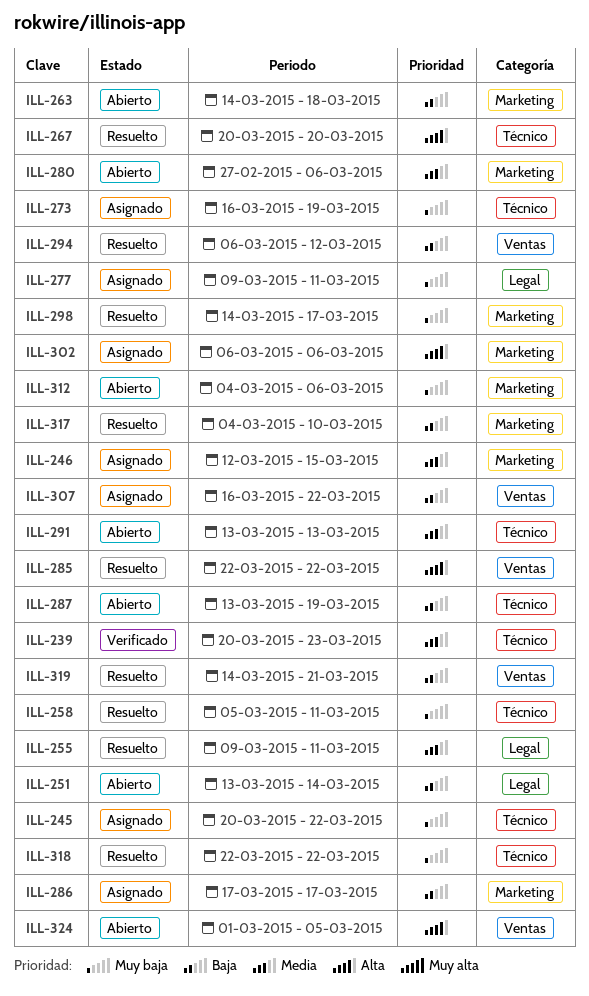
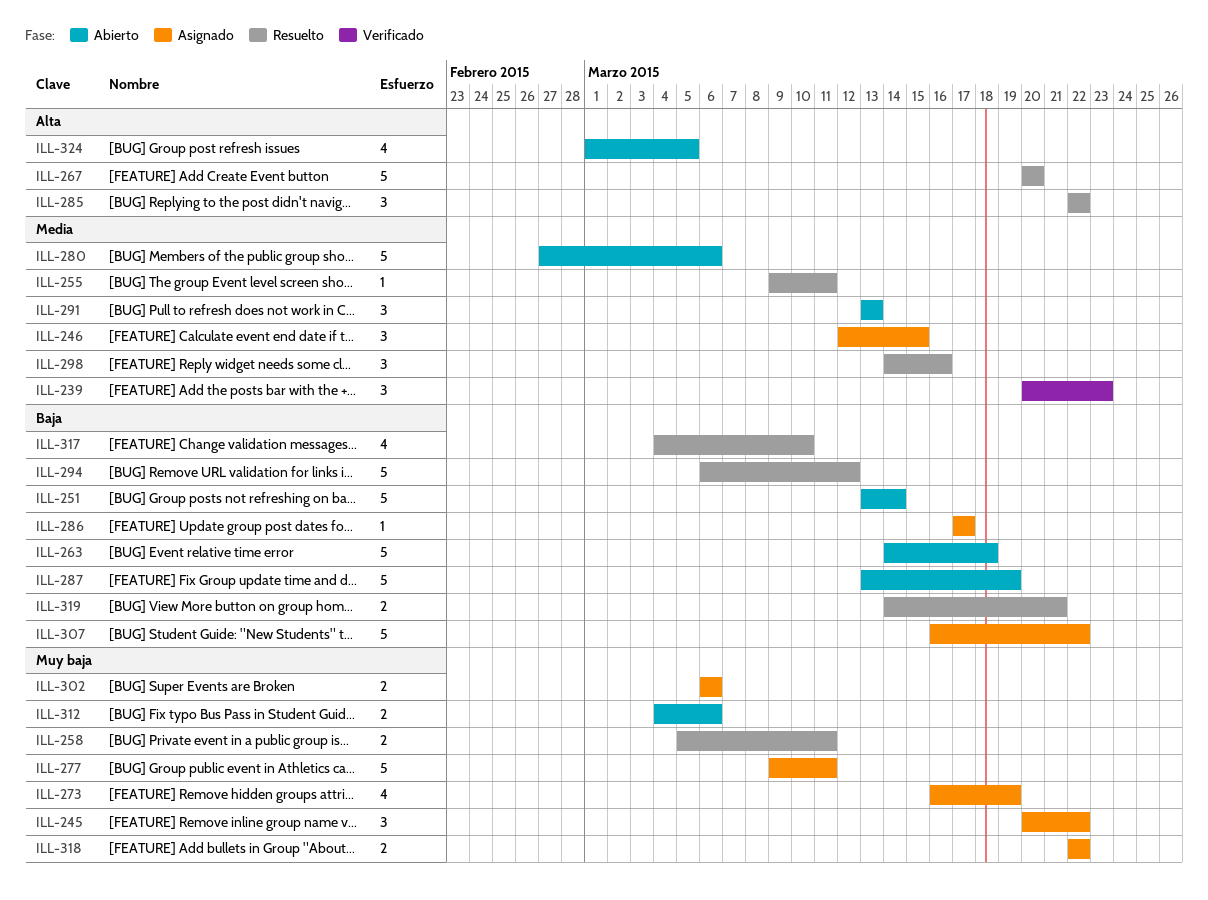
ILL-298, priority: Muy baja -> Media
ILL-298, due: Mar 17 -> Mar 16
ILL-302, priority: Alta -> Muy baja
ILL-318, status: Resuelto -> Asignado

